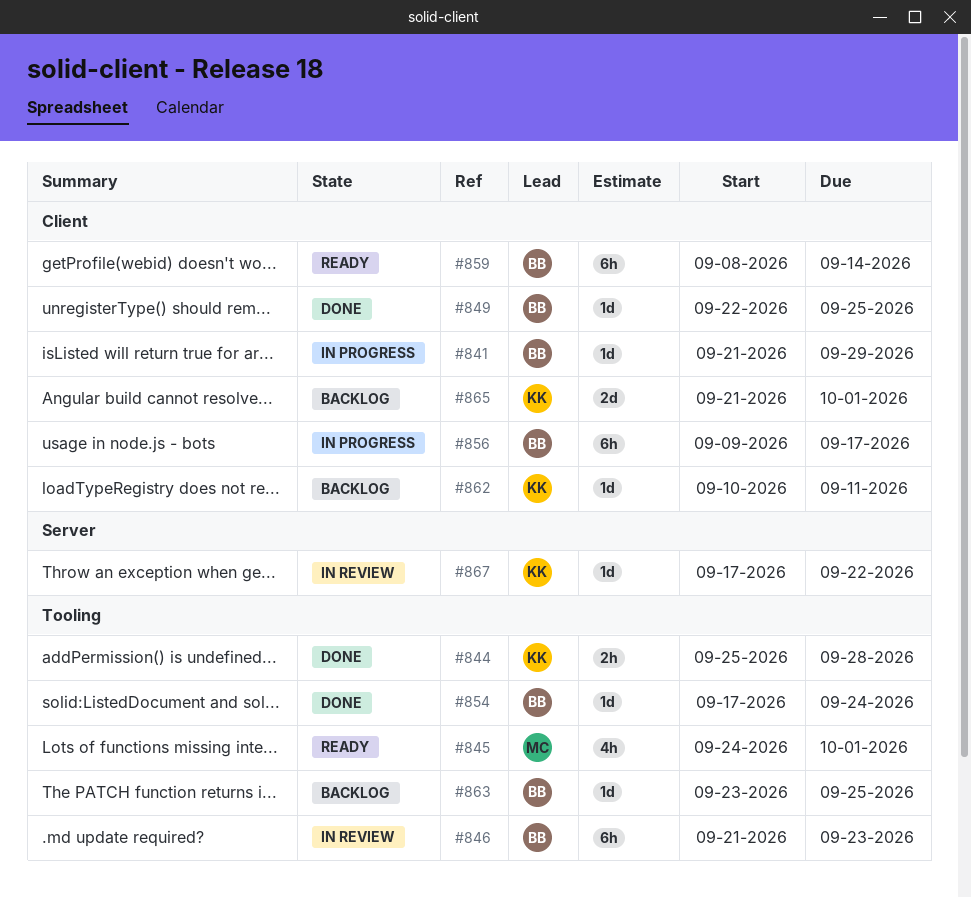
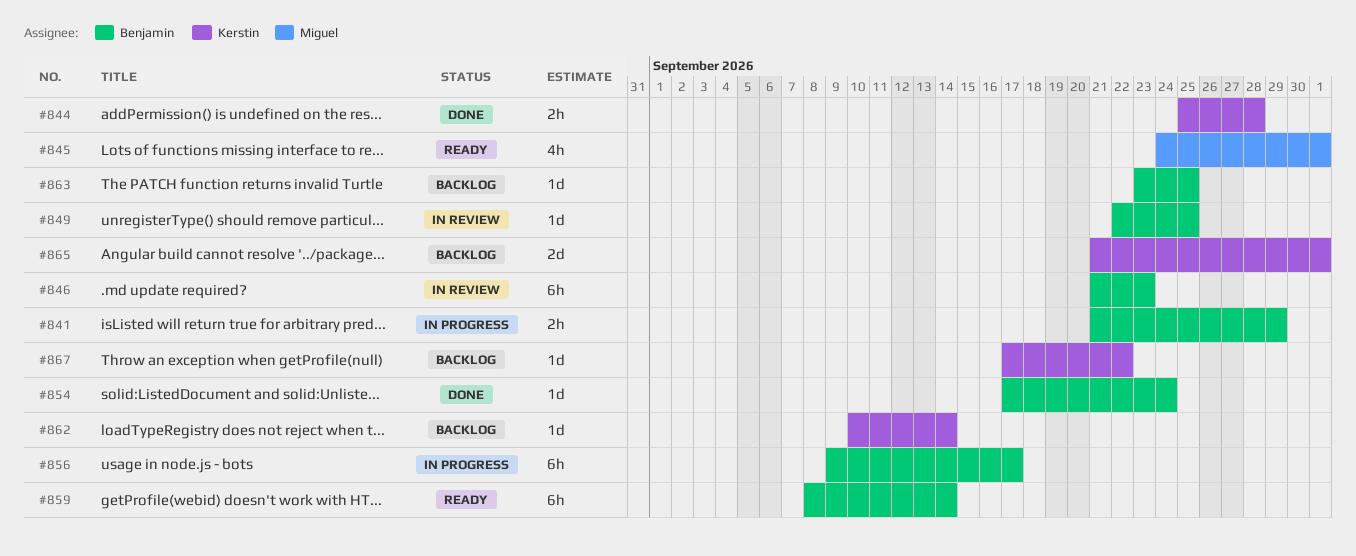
#841, estimate: 1d -> 2h
#849, status: Done -> In review
#862, due: Sep 11 -> Sep 14
#867, status: In review -> Backlog

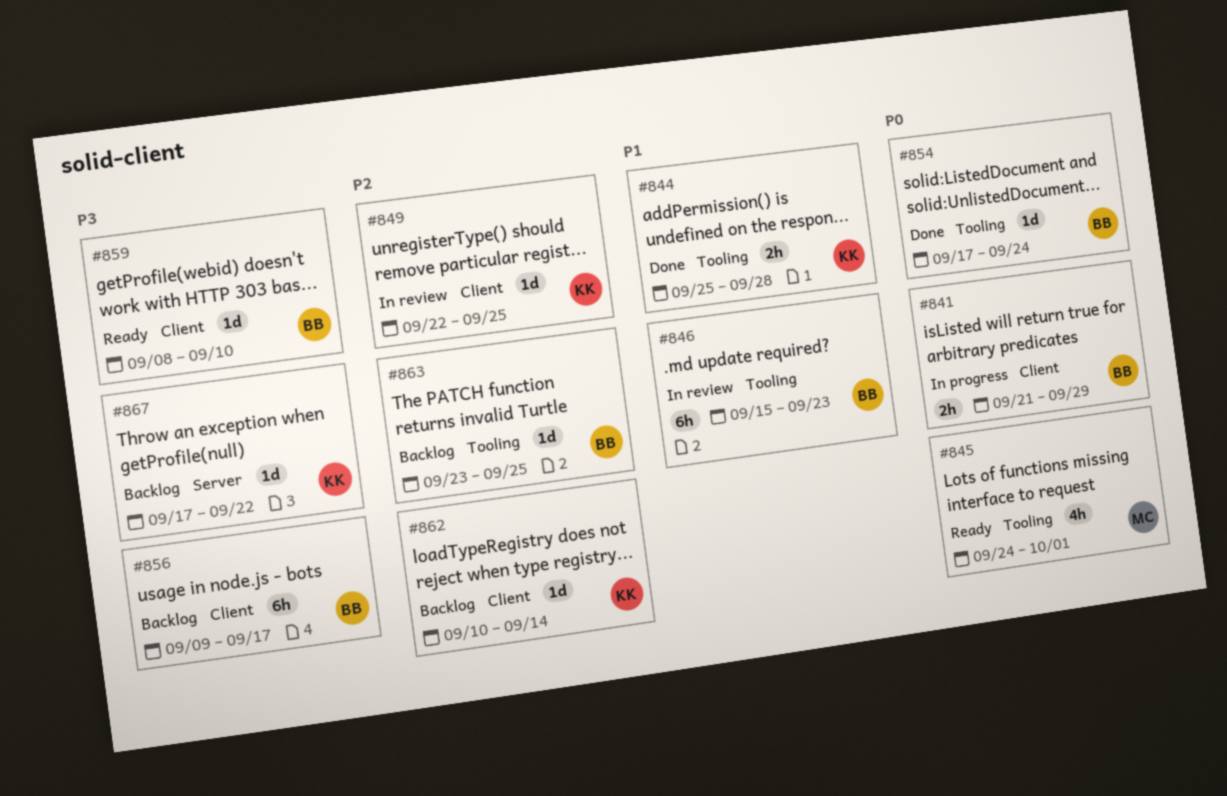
#846, start: Sep 21 -> Sep 15
#849, owner: Benjamin -> Kerstin
#856, status: In progress -> Backlog
#859, estimate: 6h -> 1d
#859, due: Sep 14 -> Sep 10
#865: present -> none

